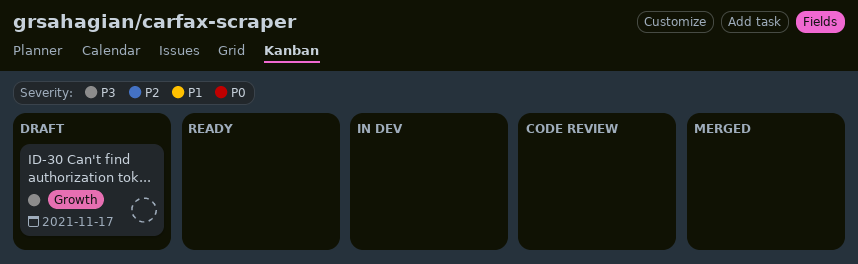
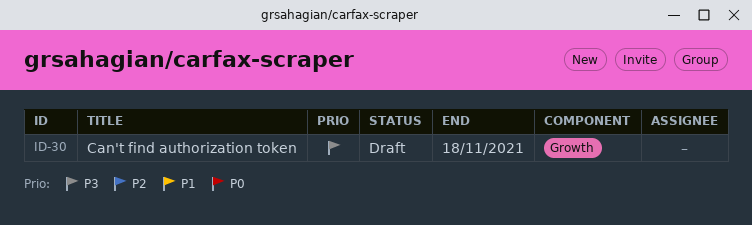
ID-30, due: Nov 17 -> Nov 18

